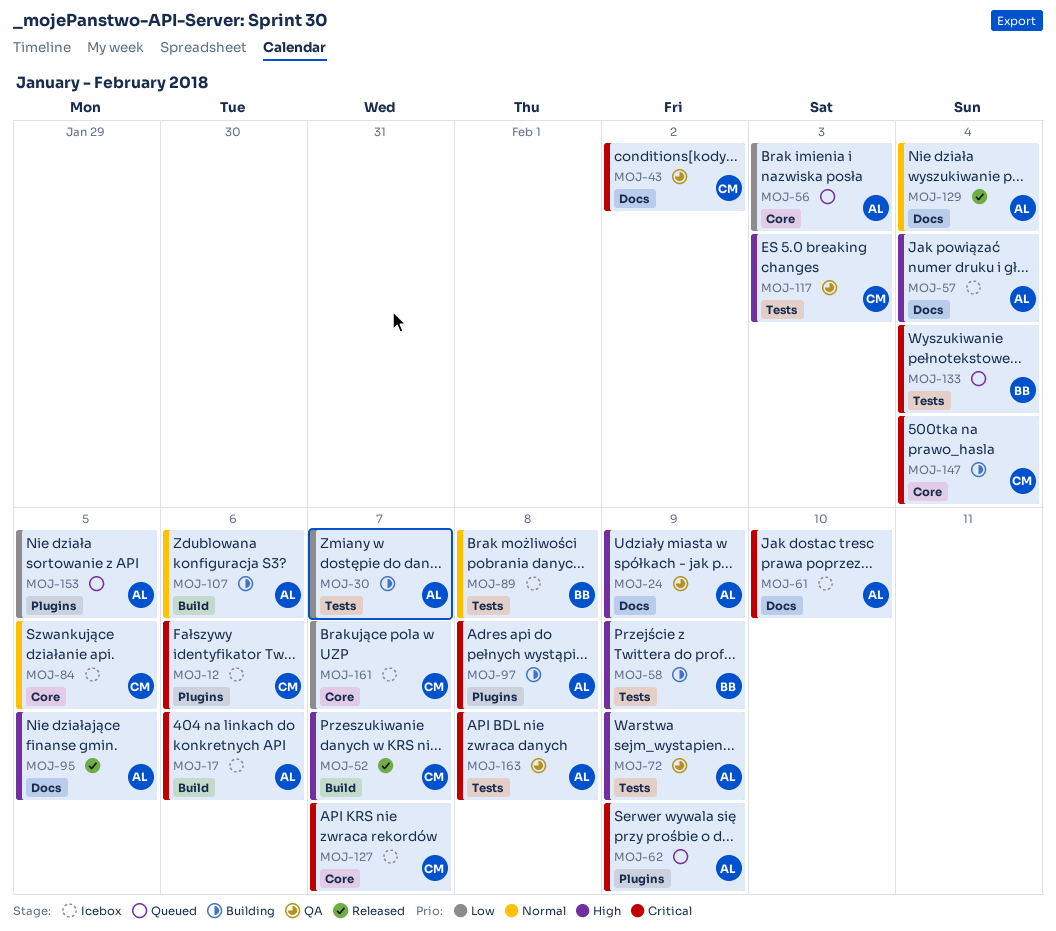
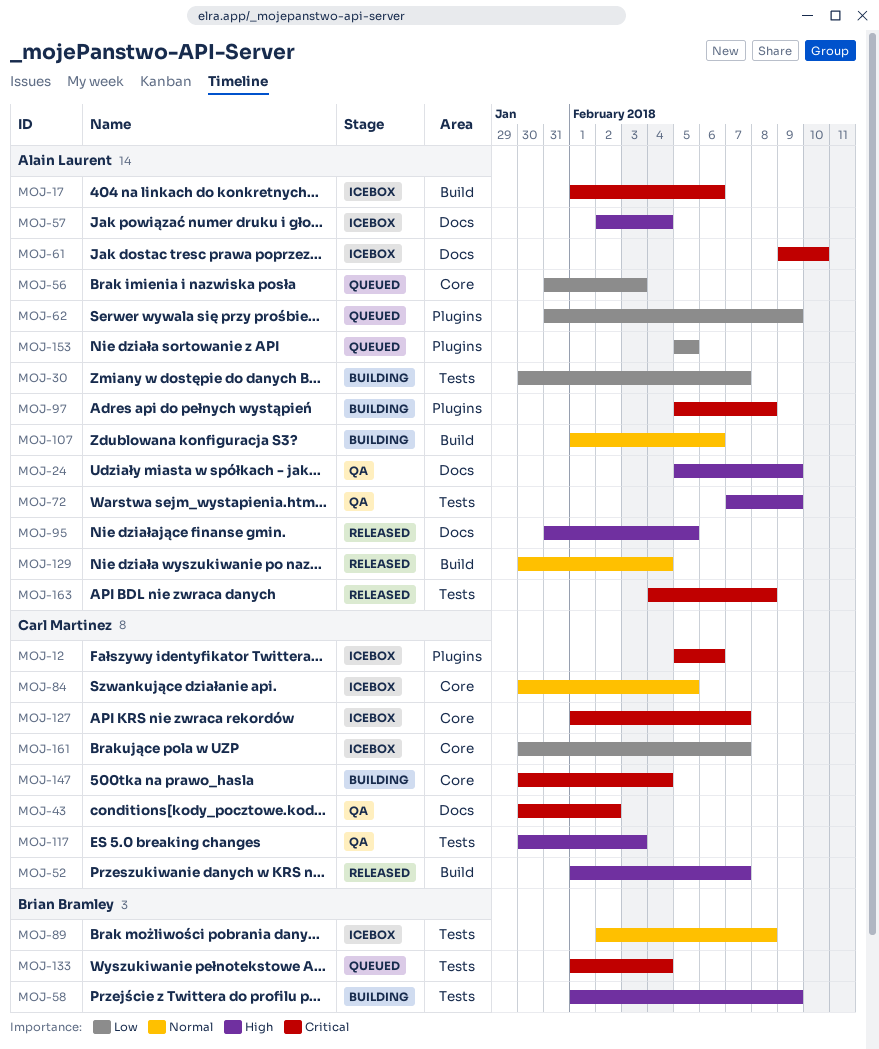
MOJ-62, priority: Critical -> Low
MOJ-129, label: Docs -> Build
MOJ-163, status: QA -> Released

